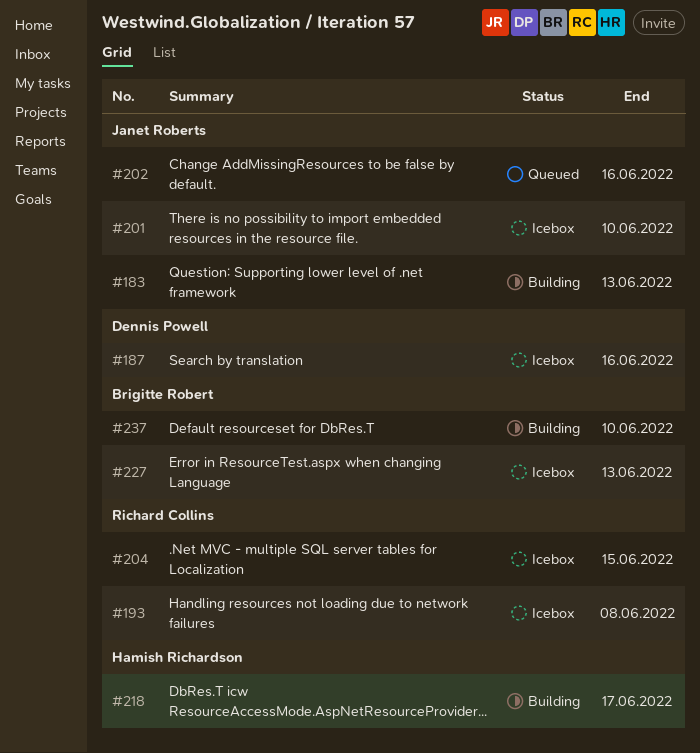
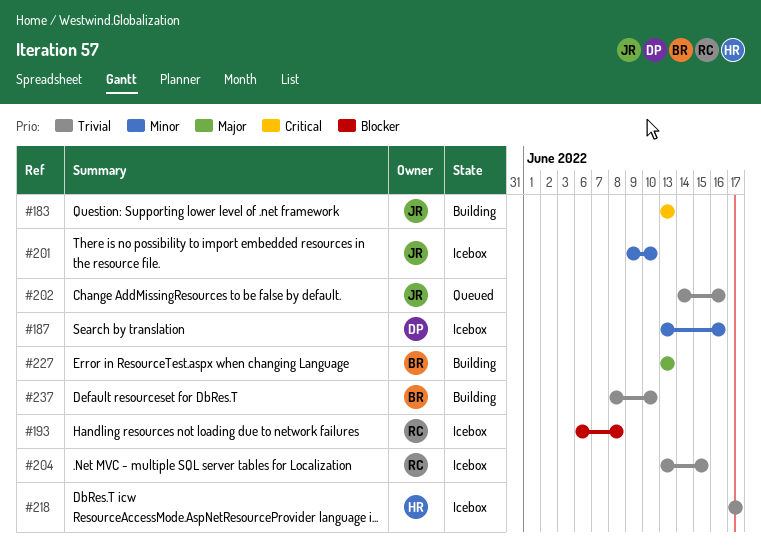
#218, status: Building -> Icebox
#227, status: Icebox -> Building

